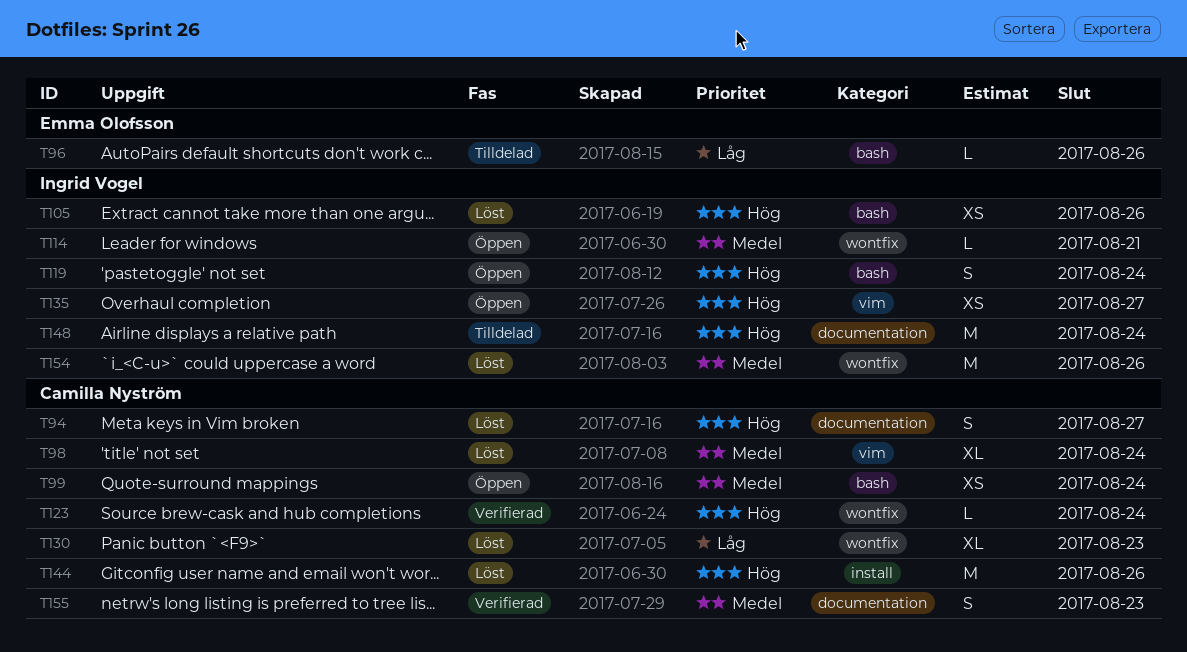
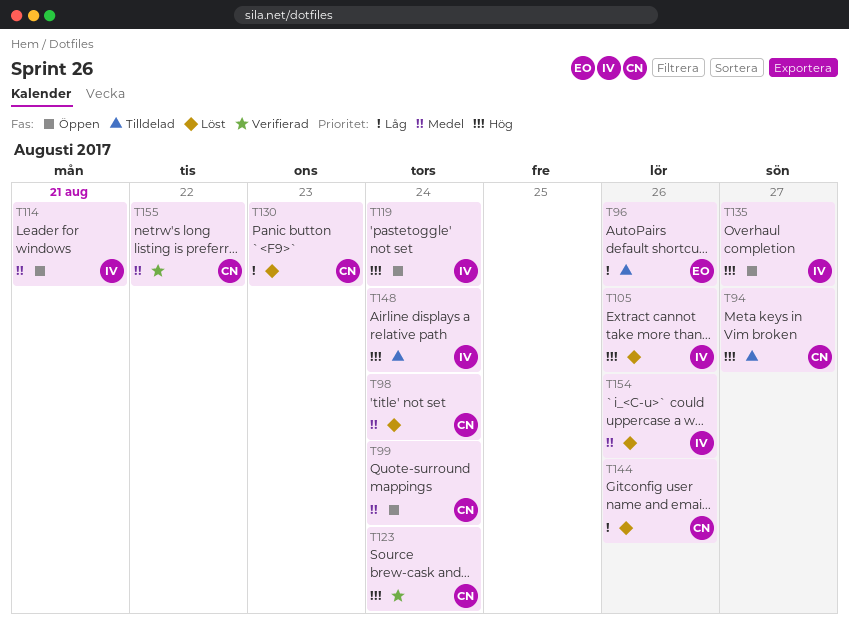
T94, status: Löst -> Tilldelad
T144, priority: Hög -> Låg
T155, due: Aug 23 -> Aug 22

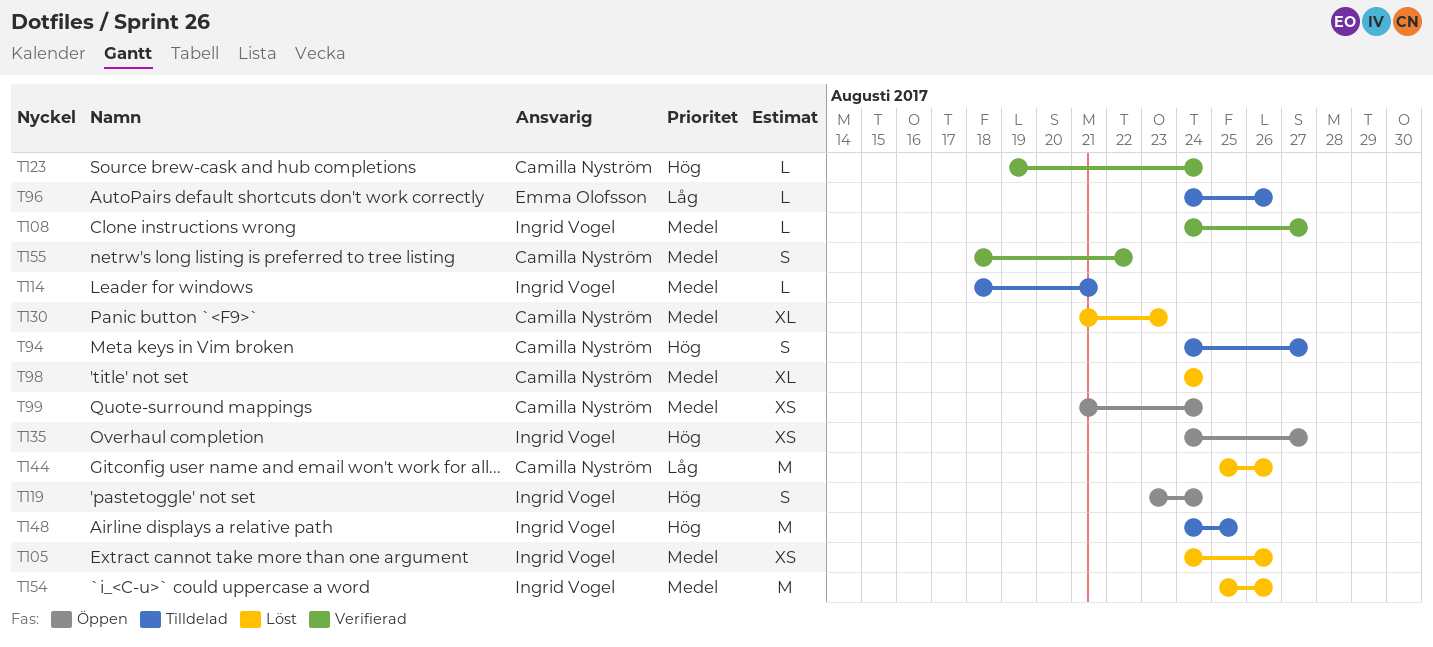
T105, priority: Hög -> Medel
T108: none -> present
T114, status: Öppen -> Tilldelad
T130, priority: Låg -> Medel
T148, due: Aug 24 -> Aug 25

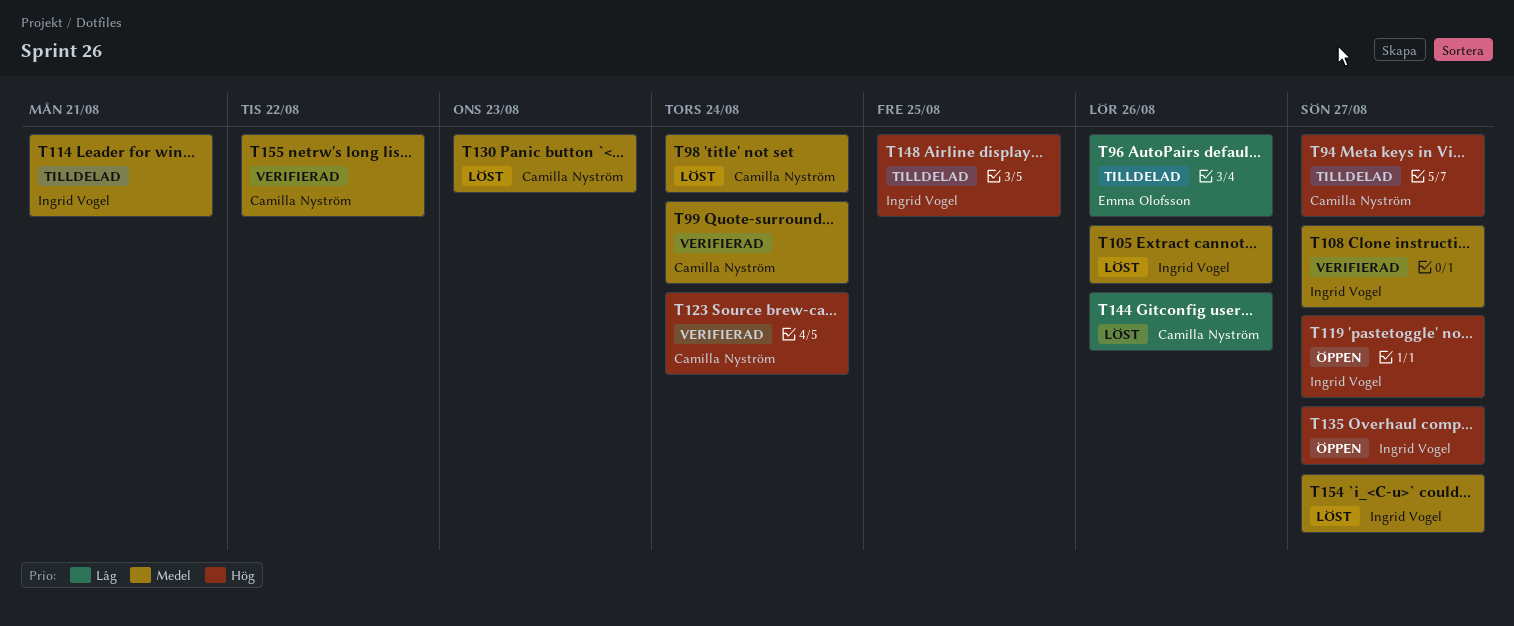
T99, status: Öppen -> Verifierad
T119, due: Aug 24 -> Aug 27
T154, due: Aug 26 -> Aug 27

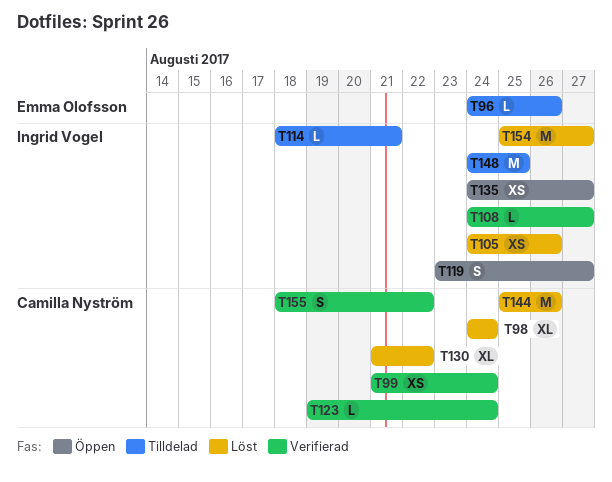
T94: present -> none
T130, due: Aug 23 -> Aug 22

